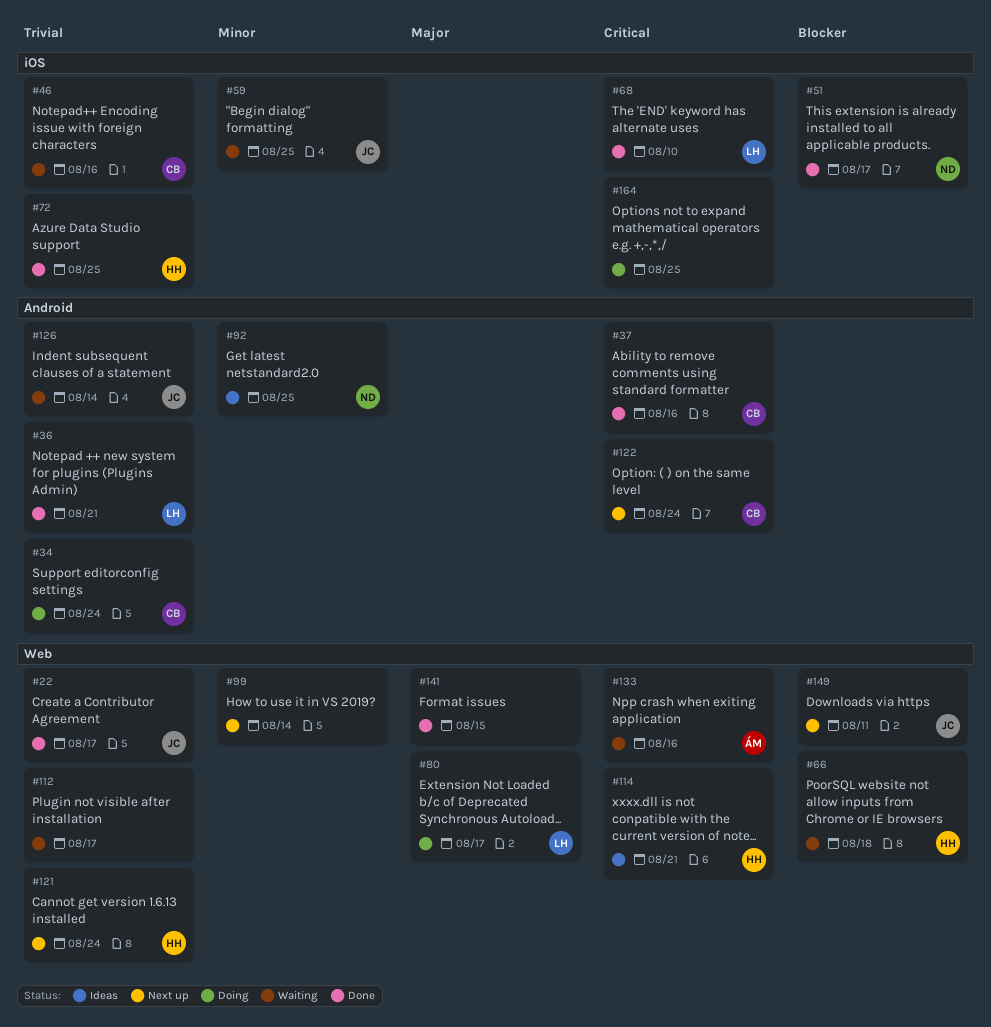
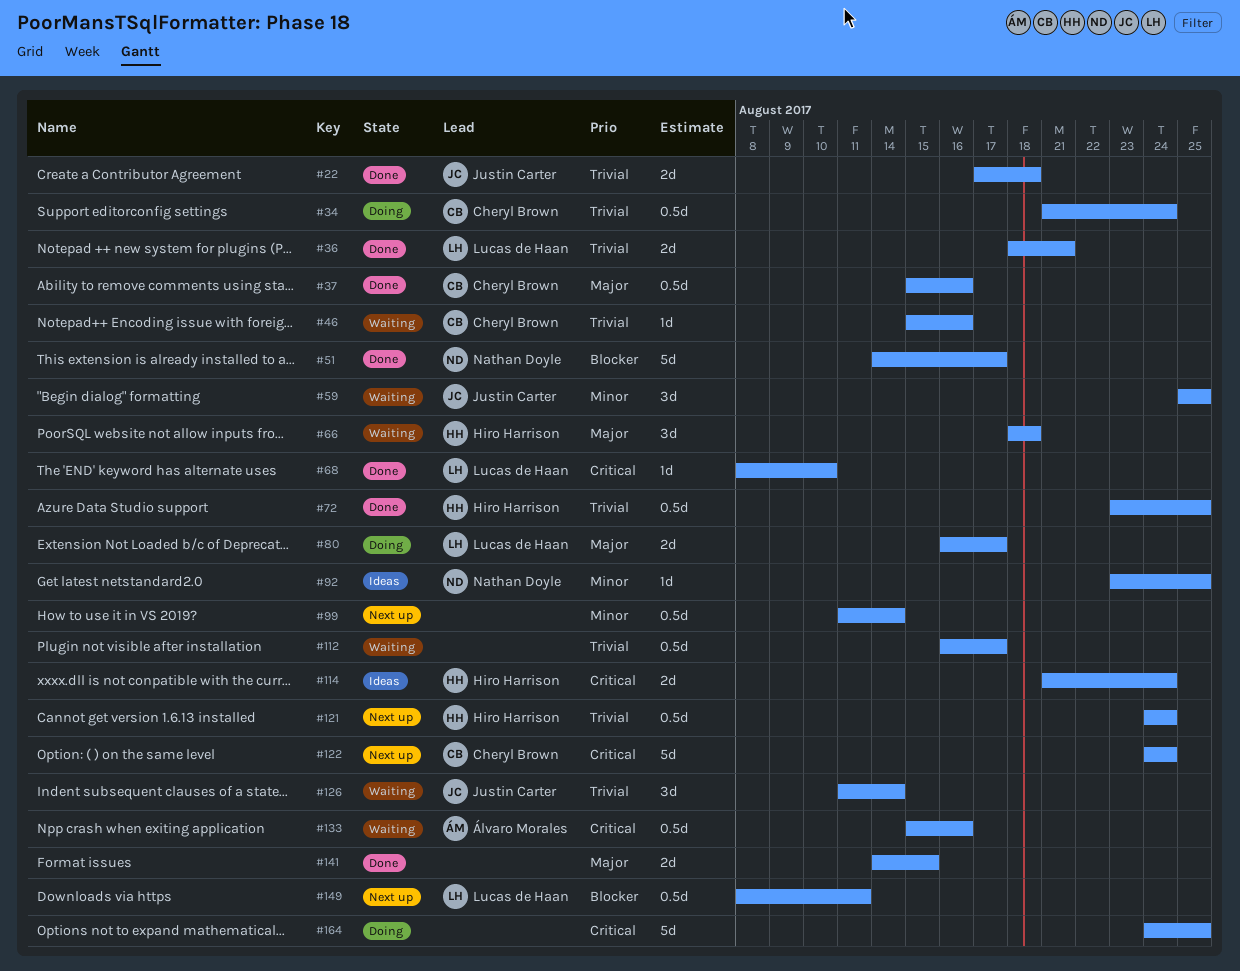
#22, due: Aug 17 -> Aug 18
#37, priority: Critical -> Major
#66, priority: Blocker -> Major
#114, due: Aug 21 -> Aug 24
#149, owner: Justin Carter -> Lucas de Haan

